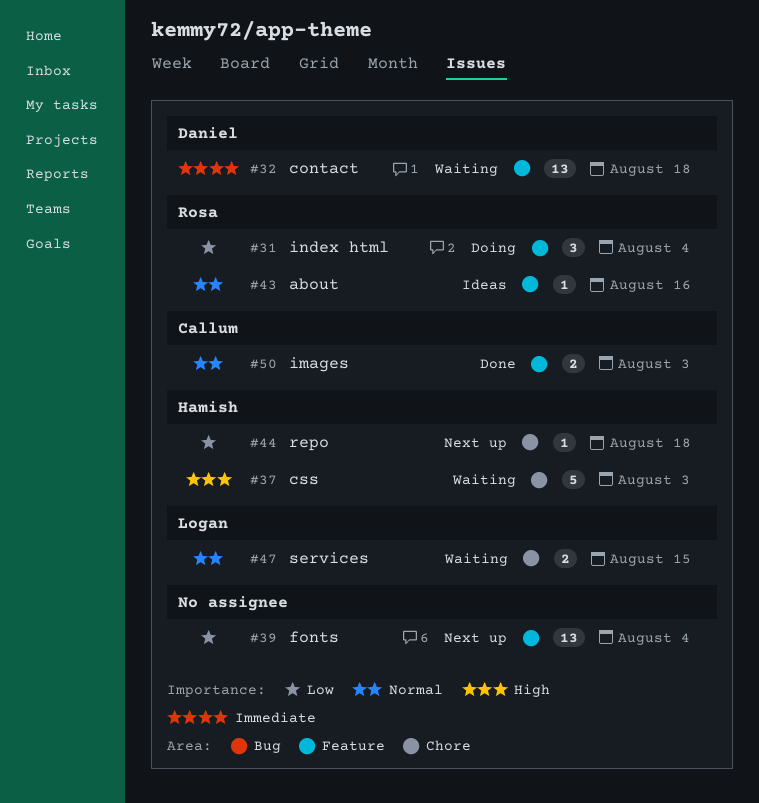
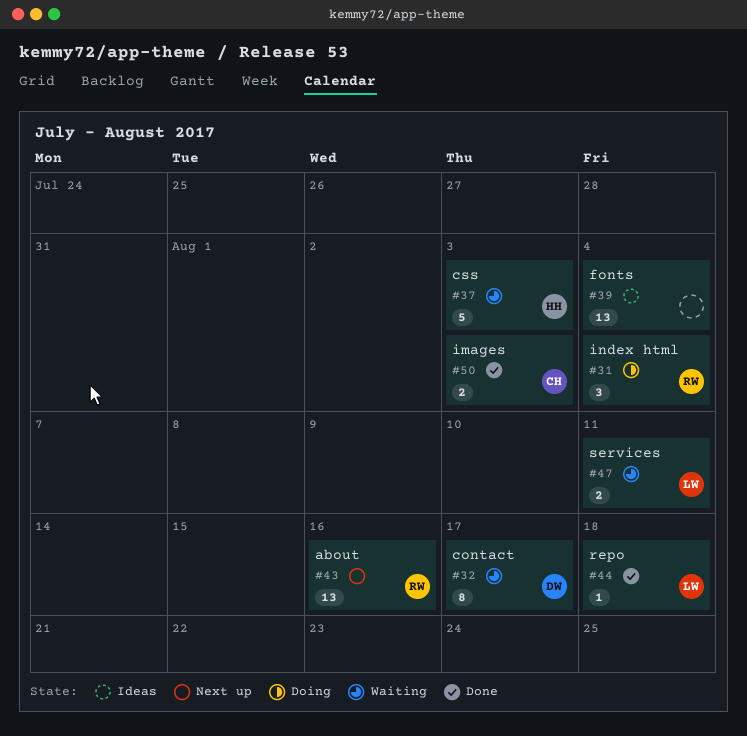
#32, estimate: 13 -> 8
#32, due: Aug 18 -> Aug 17
#39, status: Next up -> Ideas
#43, status: Ideas -> Next up
#43, estimate: 1 -> 13
#44, status: Next up -> Done
#44, owner: Hamish -> Logan
#47, due: Aug 15 -> Aug 11

